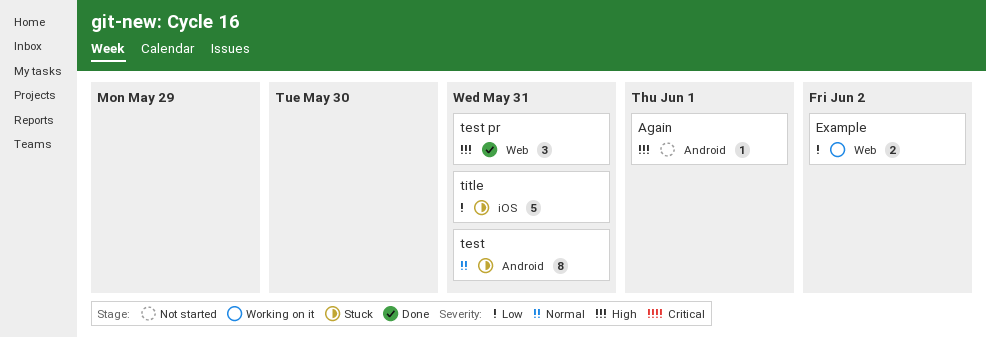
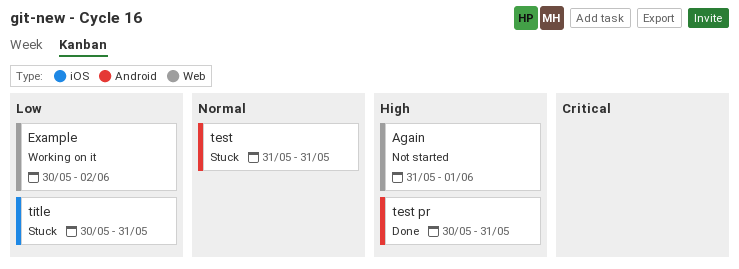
Again, label: Android -> Web
test pr, label: Web -> Android

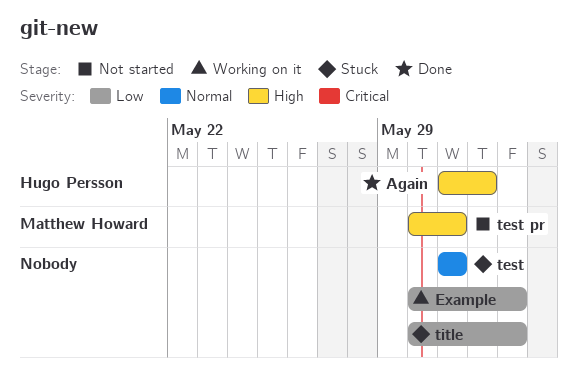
Again, status: Not started -> Done
test pr, status: Done -> Not started
title, due: May 31 -> Jun 2

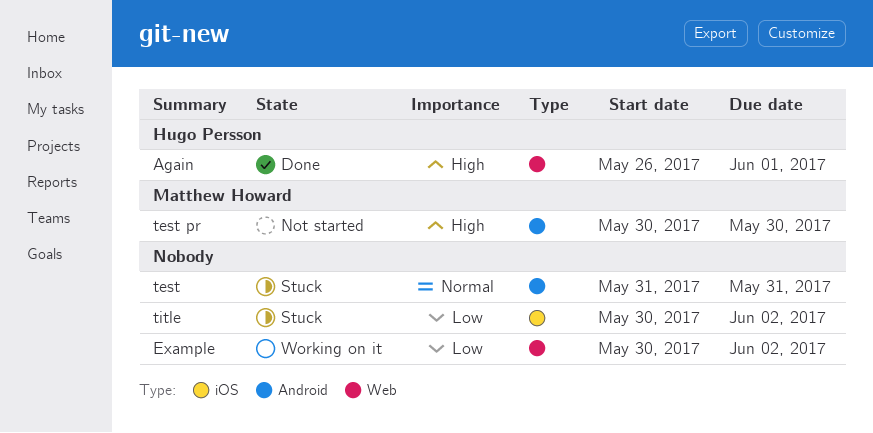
Again, start: May 31 -> May 26
test pr, due: May 31 -> May 30

